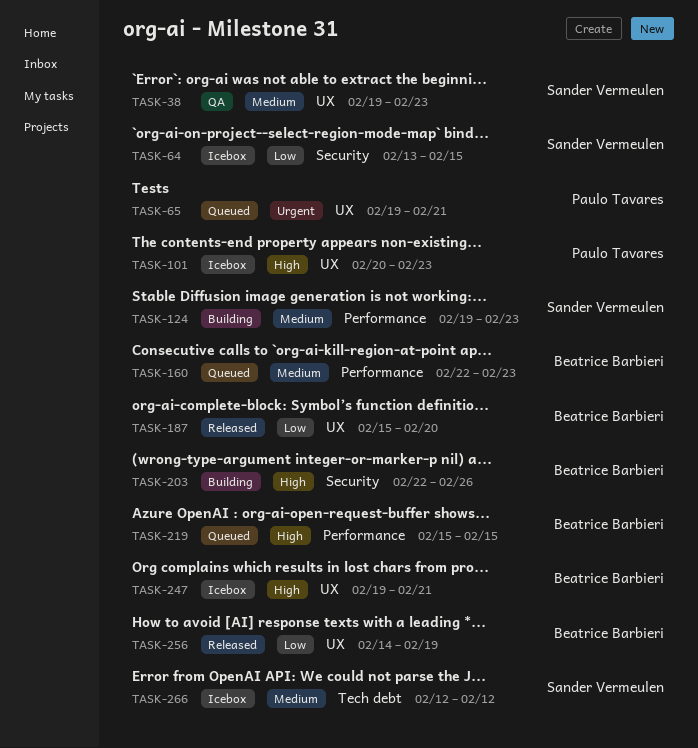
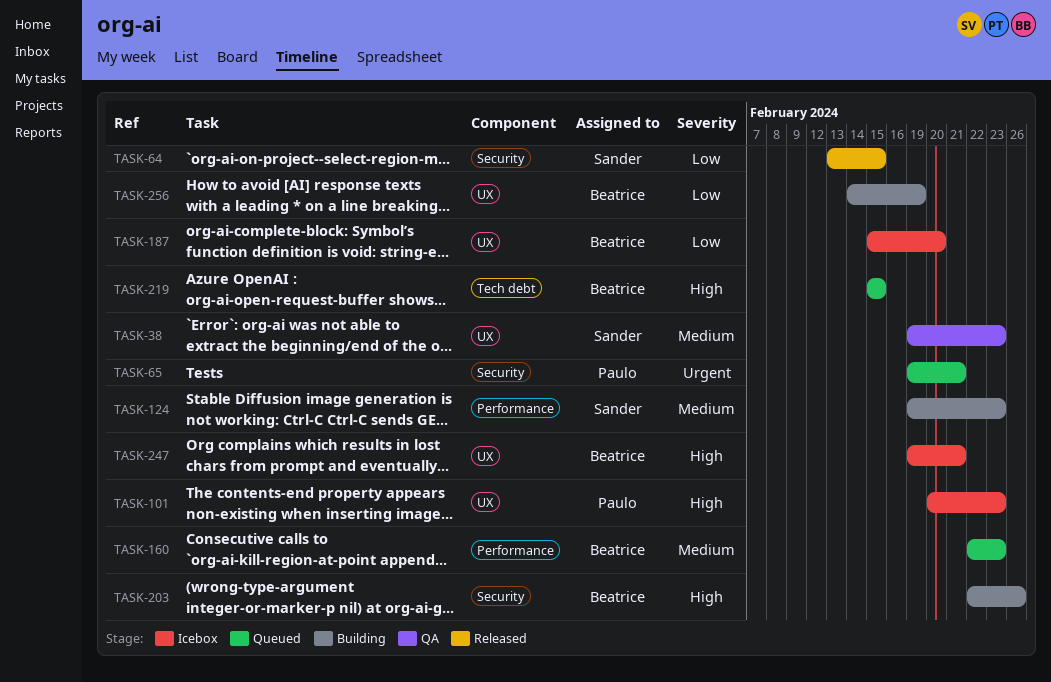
TASK-64, status: Icebox -> Released
TASK-65, label: UX -> Security
TASK-187, status: Released -> Icebox
TASK-219, label: Performance -> Tech debt
TASK-256, status: Released -> Building
TASK-266: present -> none

